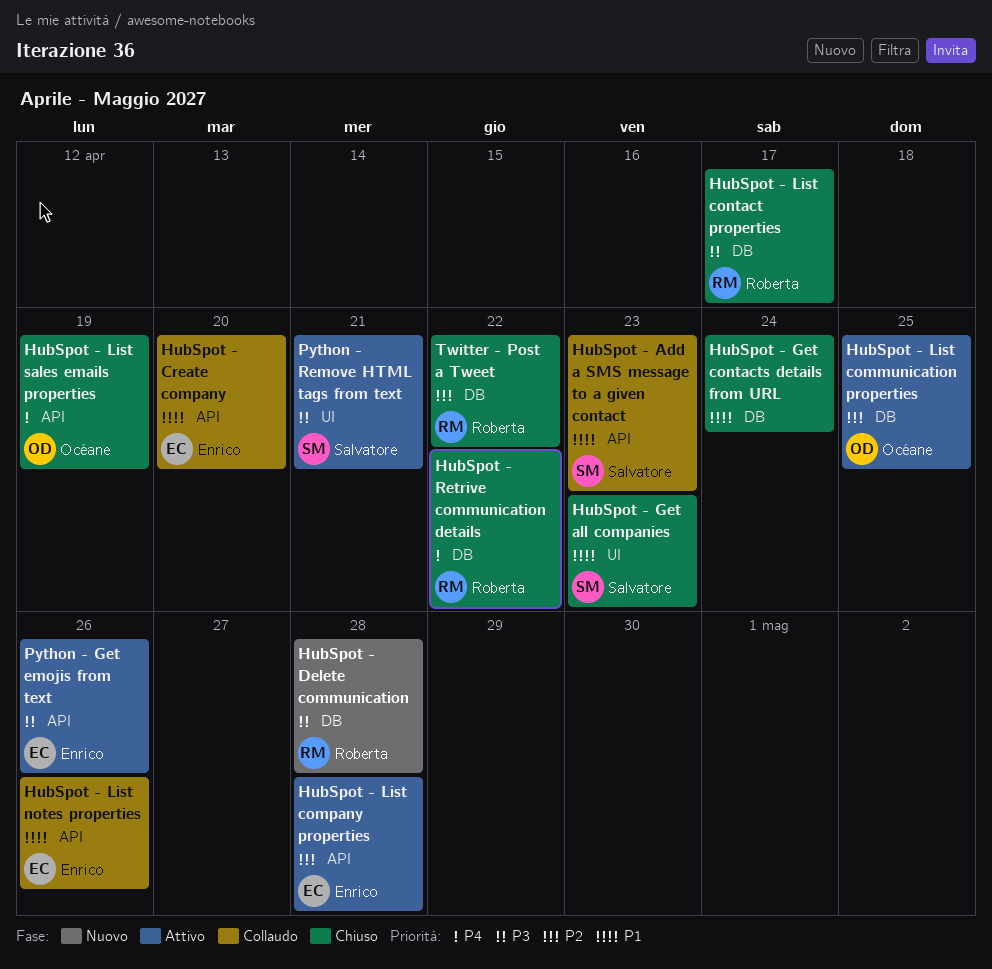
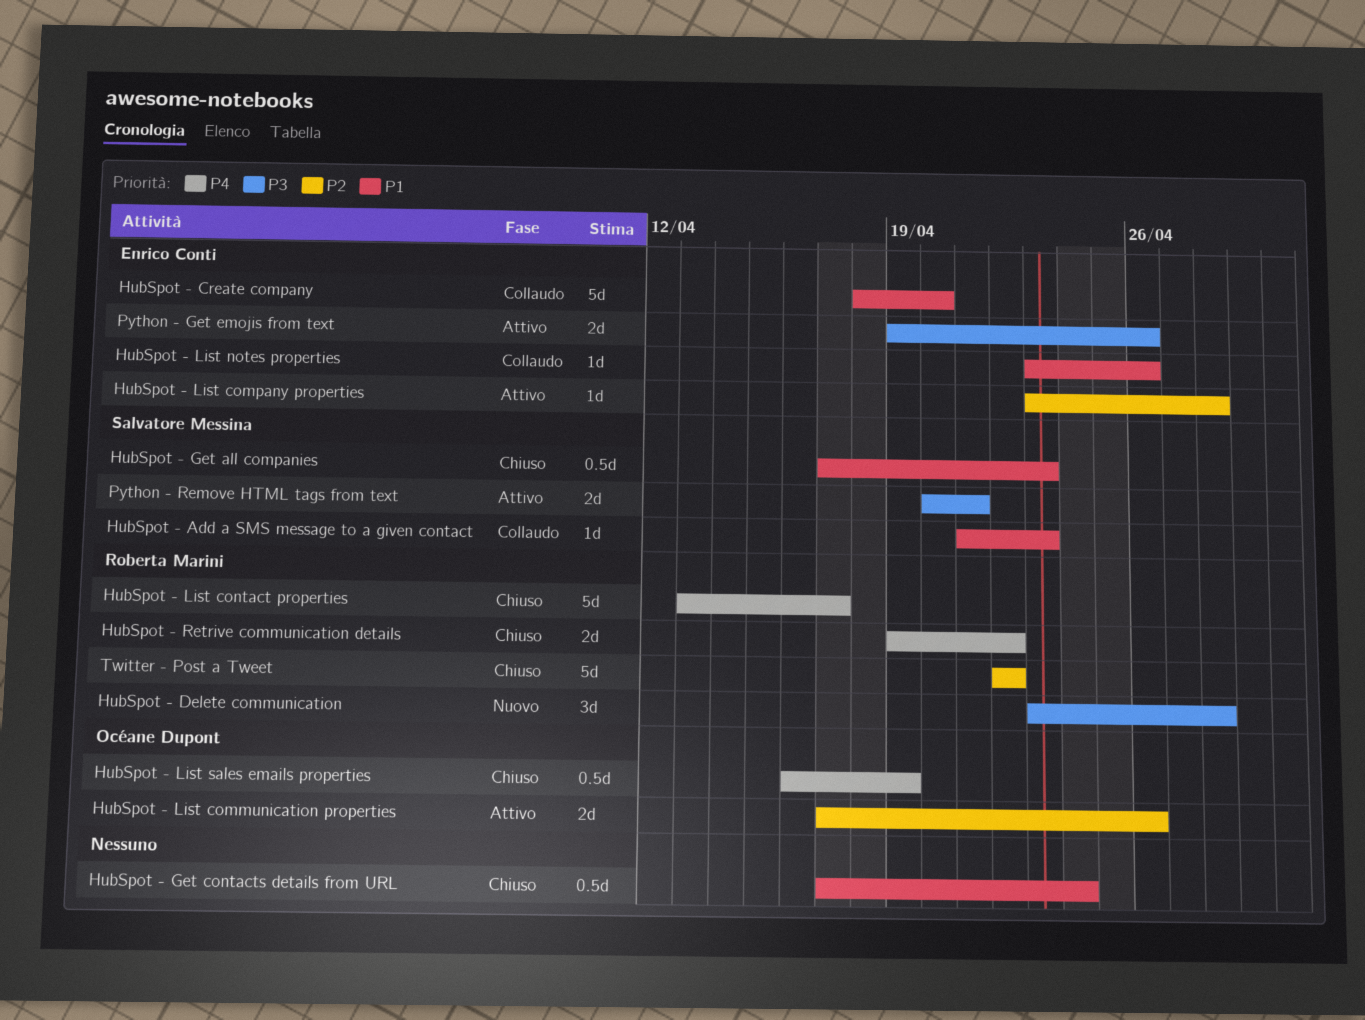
HubSpot - List communication properties, due: Apr 25 -> Apr 26
HubSpot - List contact properties, priority: P3 -> P4

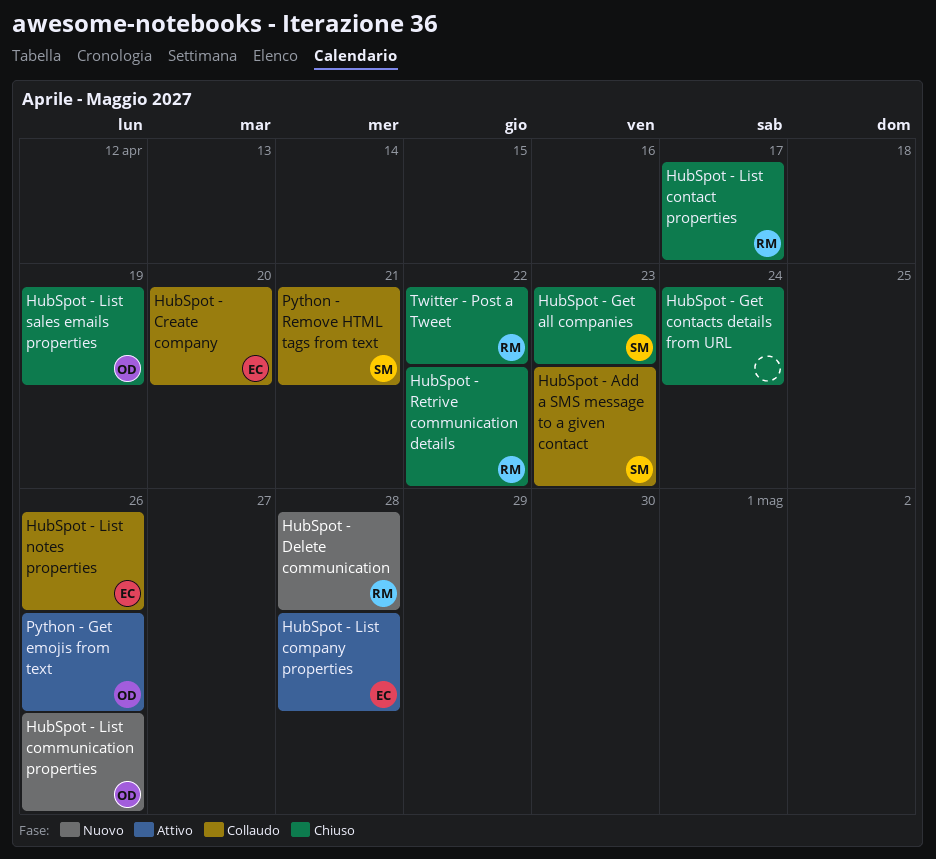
HubSpot - List communication properties, status: Attivo -> Nuovo
Python - Get emojis from text, owner: Enrico Conti -> Océane Dupont
Python - Remove HTML tags from text, status: Attivo -> Collaudo

